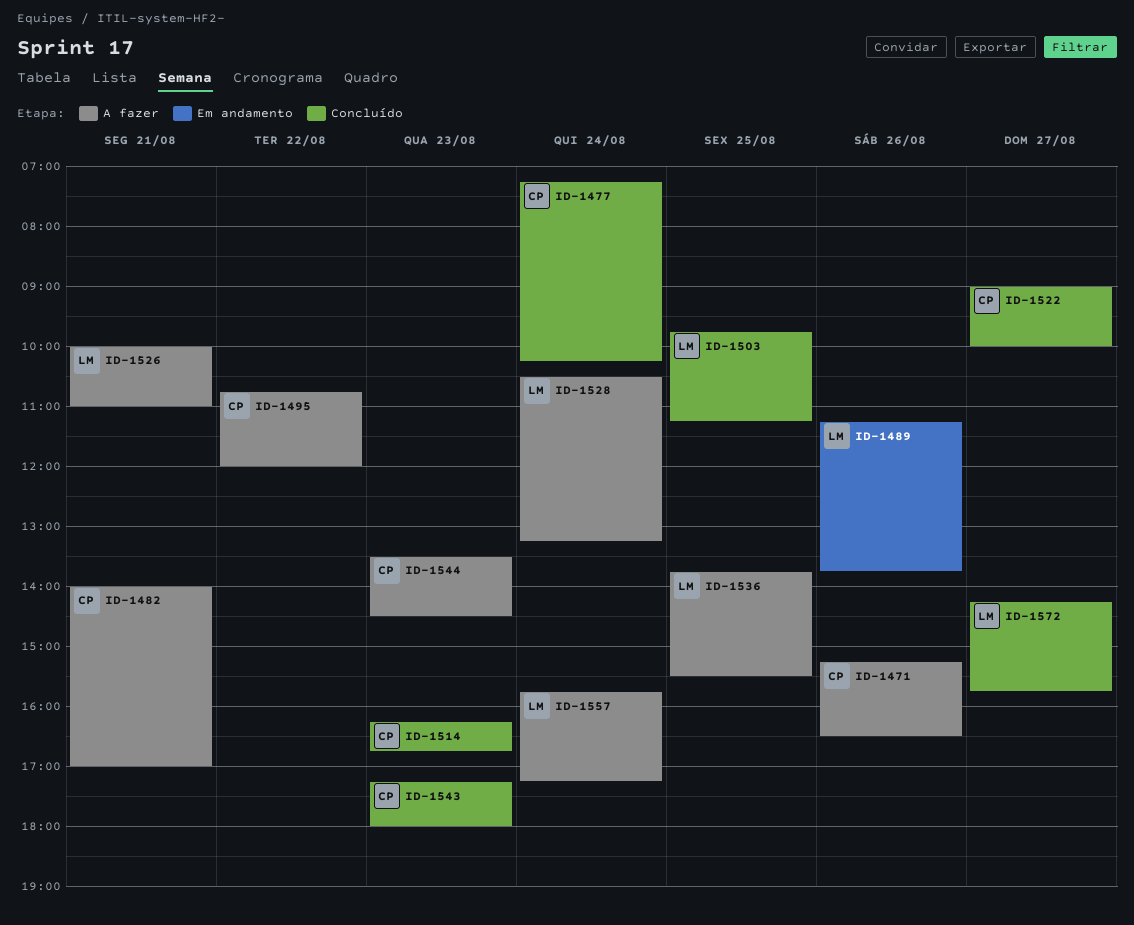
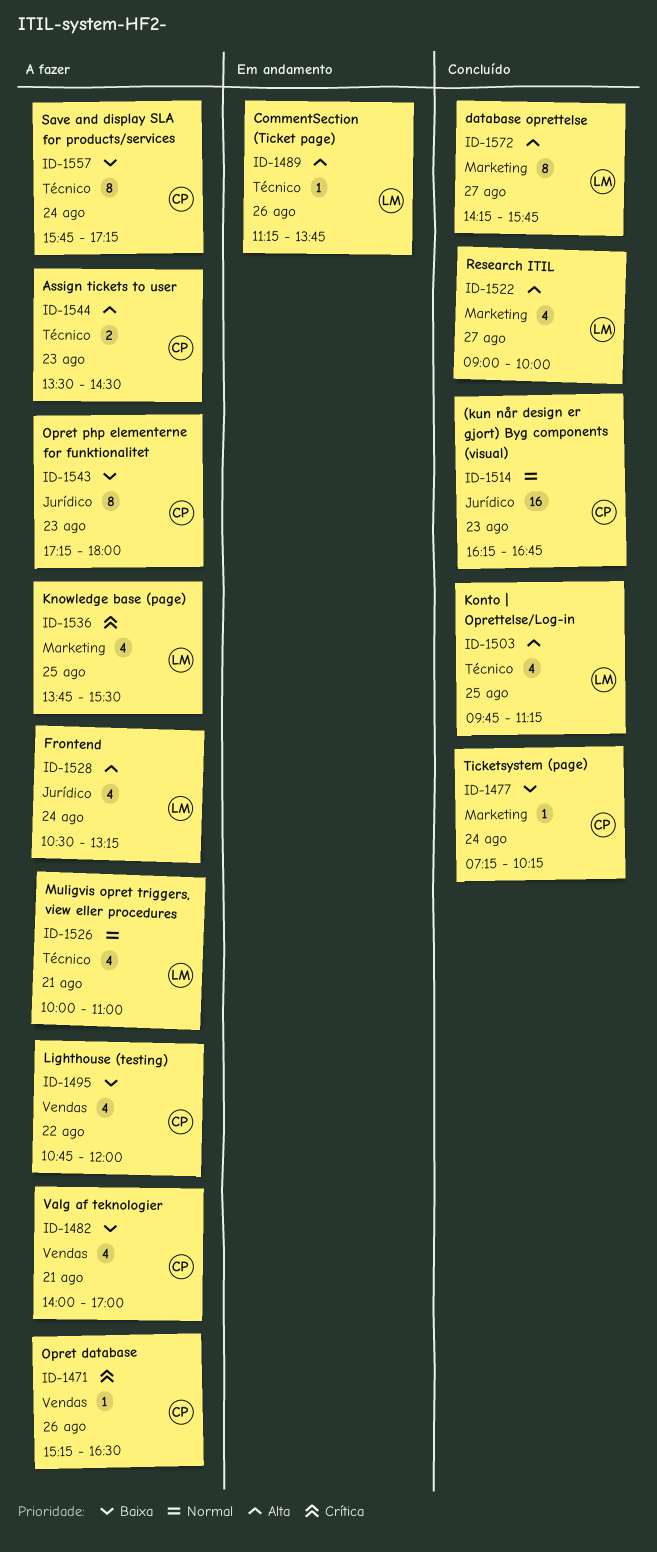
ID-1522, owner: CP -> LM
ID-1543, status: Concluído -> A fazer
ID-1557, owner: LM -> CP

